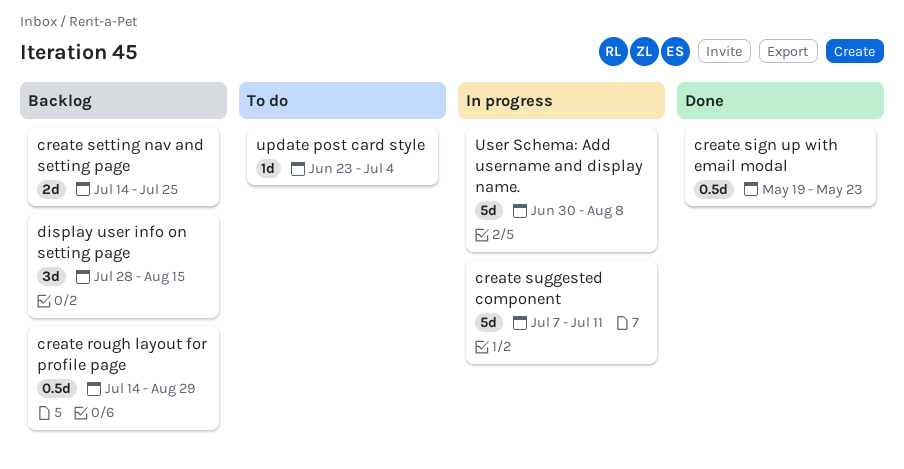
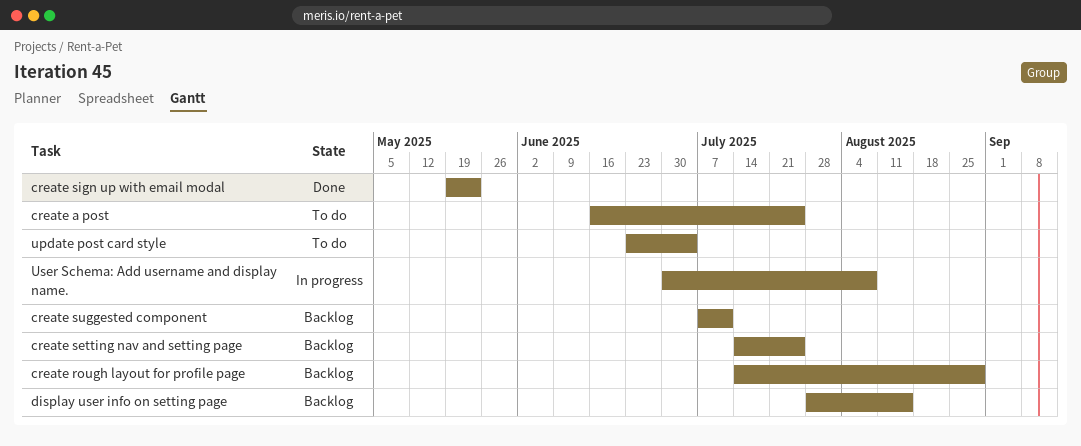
create a post: none -> present
create suggested component, status: In progress -> Backlog

